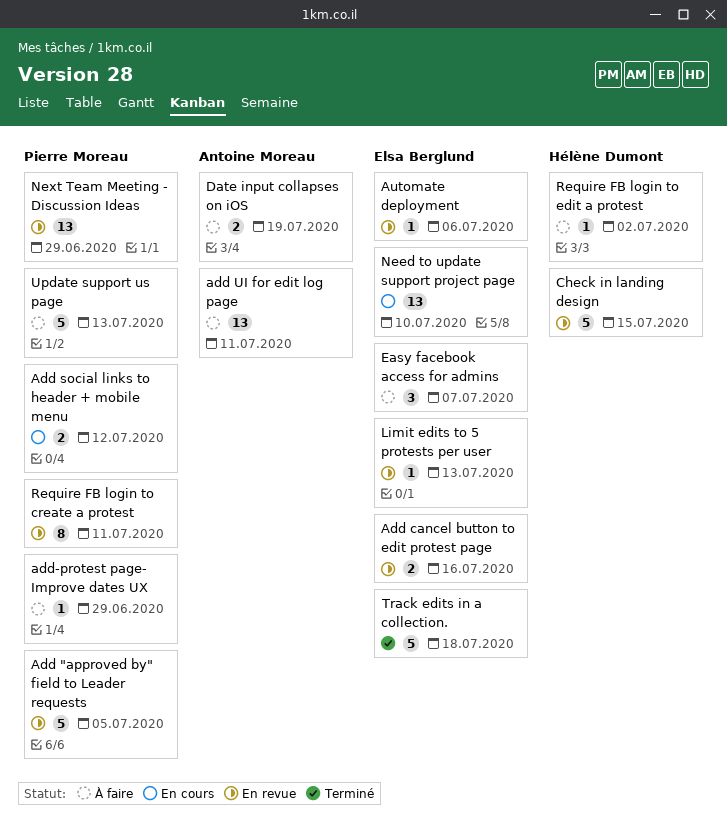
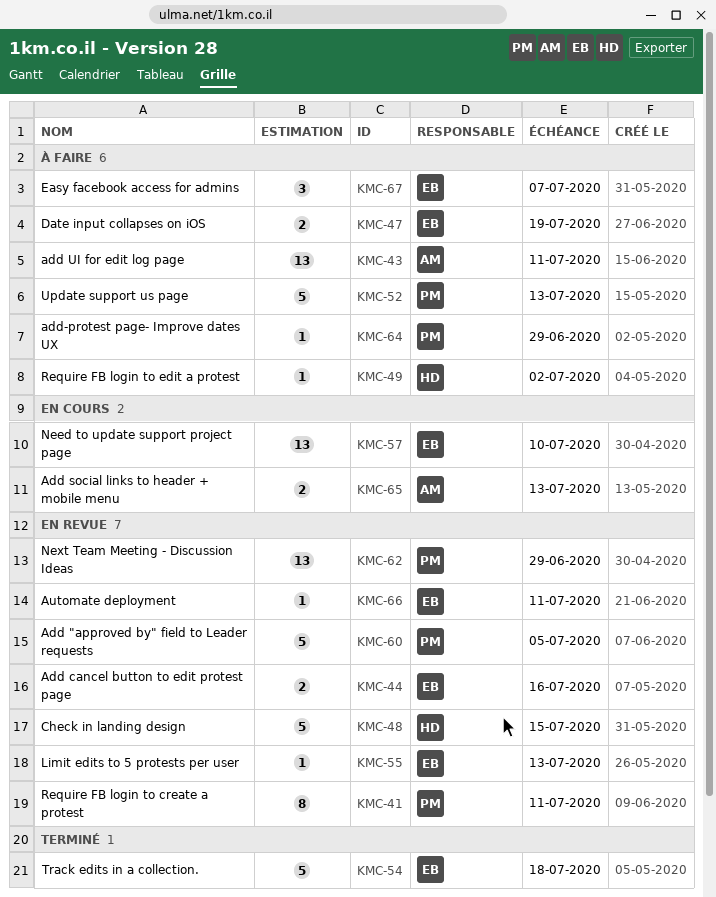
Add social links to header + mobile menu, owner: Pierre Moreau -> Antoine Moreau
Add social links to header + mobile menu, due: Jul 12 -> Jul 13
Automate deployment, due: Jul 6 -> Jul 11
Date input collapses on iOS, owner: Antoine Moreau -> Elsa Berglund

